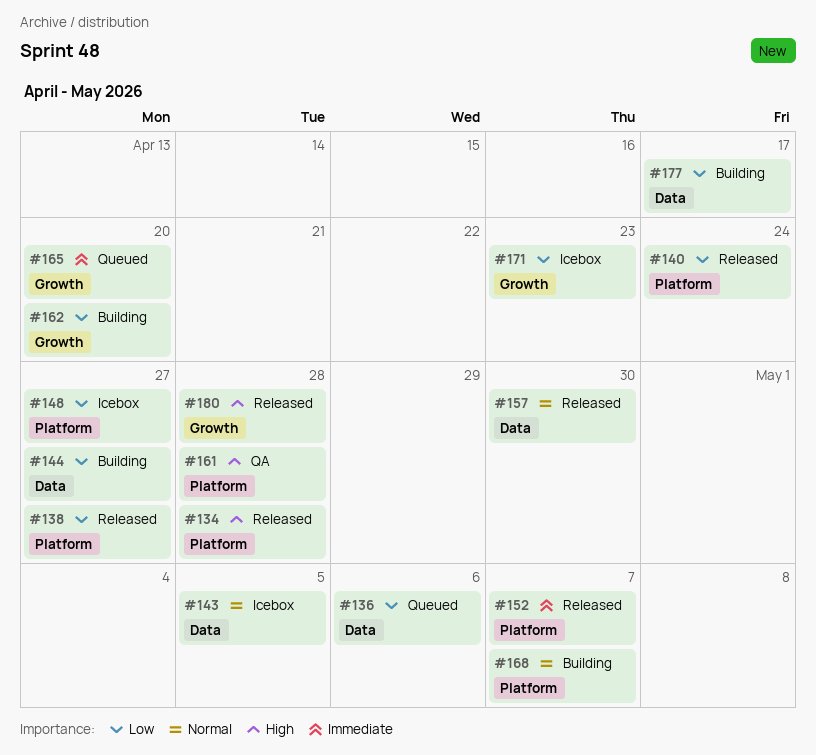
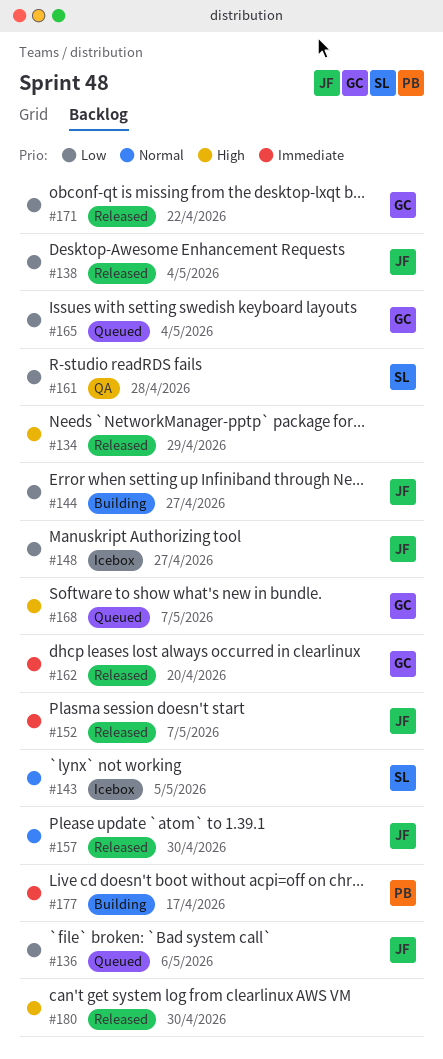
#134, due: Apr 28 -> Apr 29
#138, due: Apr 27 -> May 4
#140: present -> none
#161, priority: High -> Low
#162, status: Building -> Released
#162, priority: Low -> Immediate
#165, priority: Immediate -> Low
#165, due: Apr 20 -> May 4
#168, status: Building -> Queued
#168, priority: Normal -> High
#171, status: Icebox -> Released
#171, due: Apr 23 -> Apr 22
#177, priority: Low -> Immediate
#180, due: Apr 28 -> Apr 30

